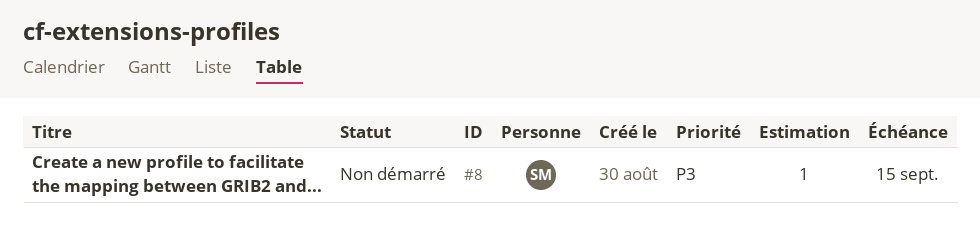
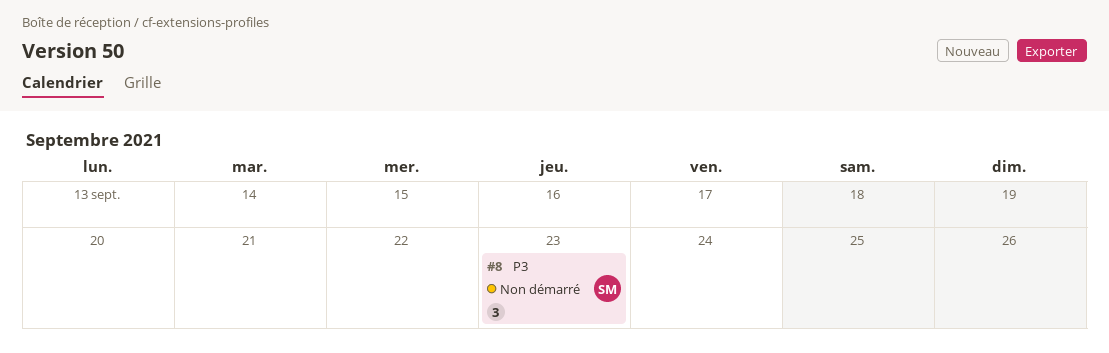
#8, estimate: 1 -> 3
#8, due: Sep 15 -> Sep 23

